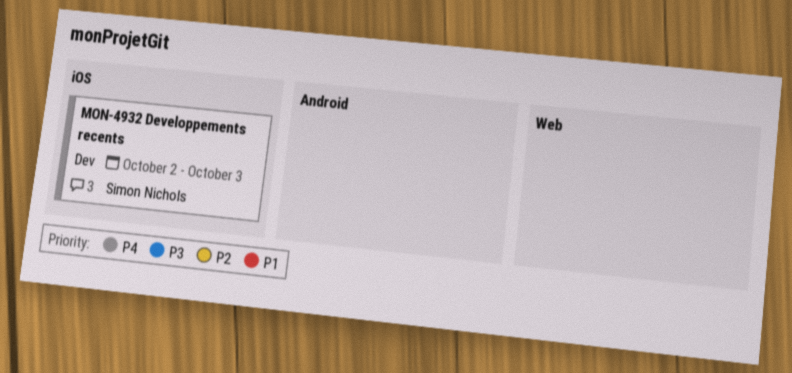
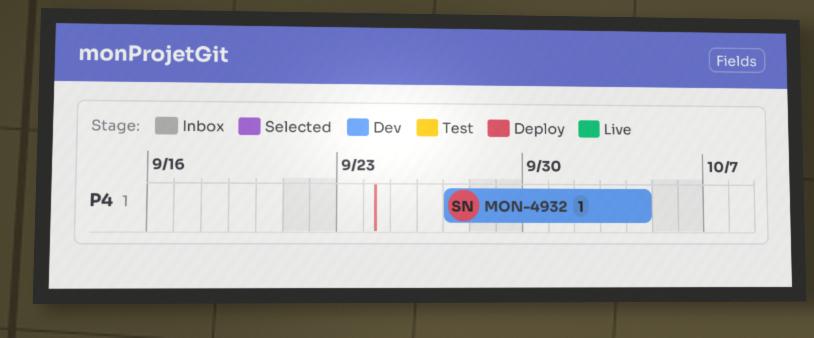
MON-4932, start: Oct 2 -> Sep 27
MON-4932, due: Oct 3 -> Oct 4

